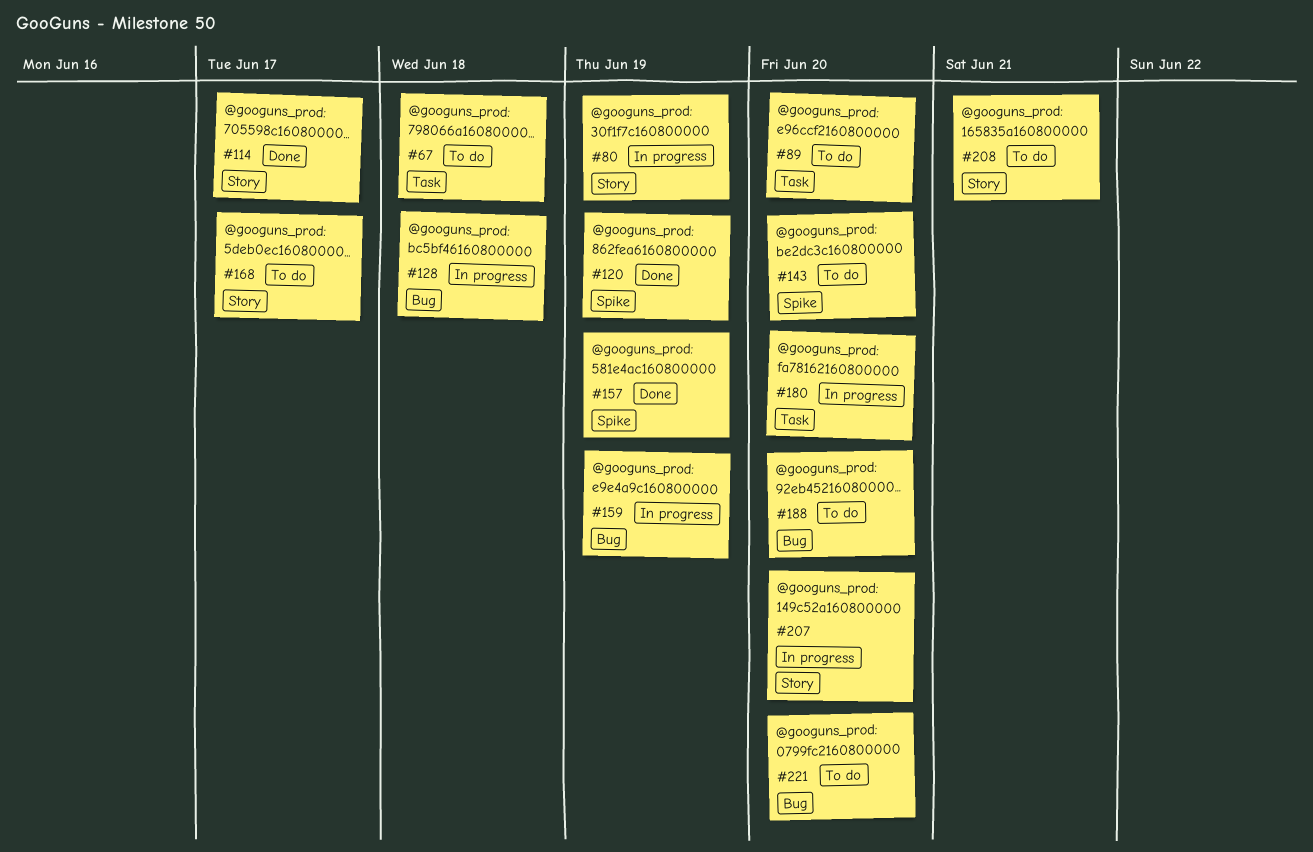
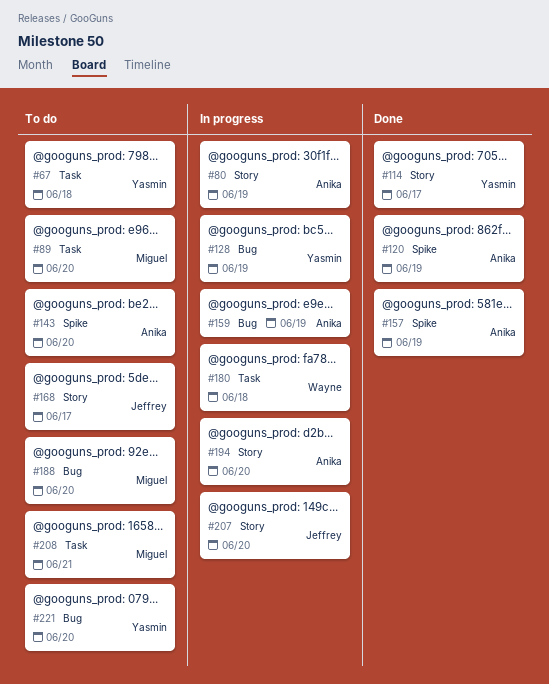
#128, due: Jun 18 -> Jun 19
#180, due: Jun 20 -> Jun 18
#194: none -> present
#208, label: Story -> Task

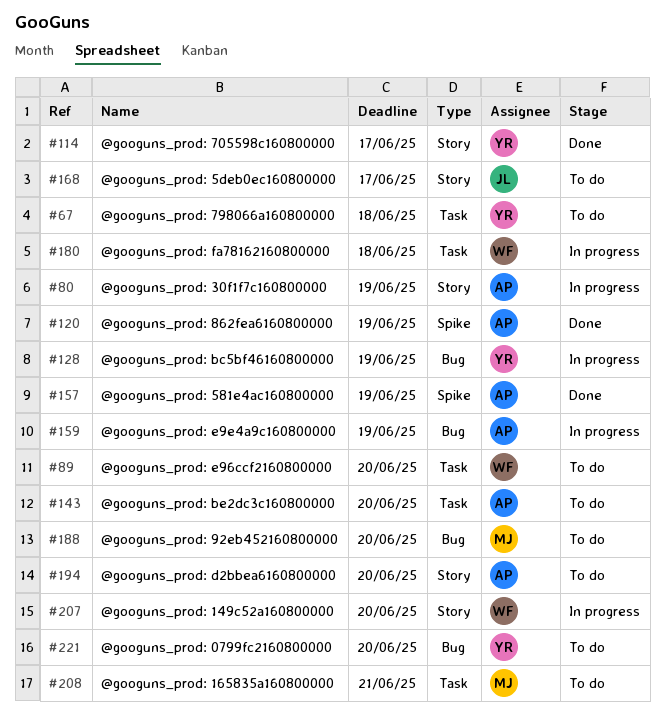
#89, owner: Miguel -> Wayne
#143, label: Spike -> Task
#194, status: In progress -> To do
#207, owner: Jeffrey -> Wayne

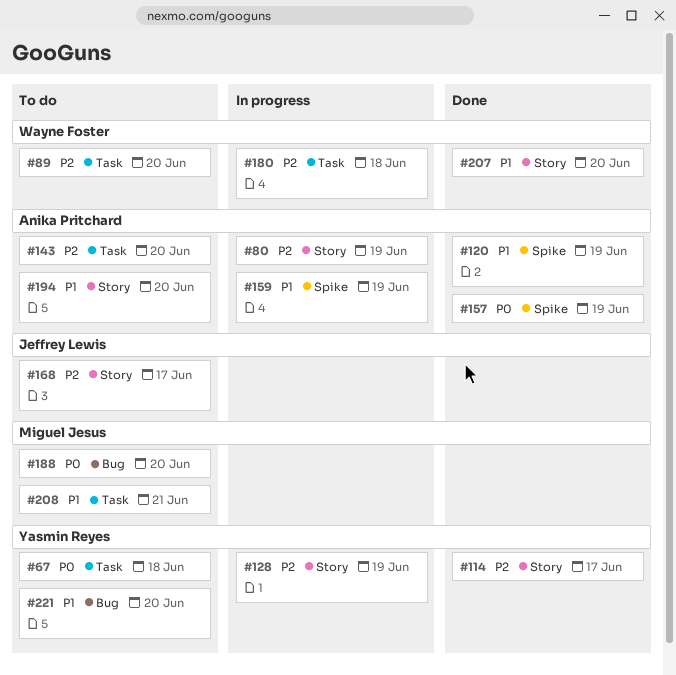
#128, label: Bug -> Story
#159, label: Bug -> Spike
#207, status: In progress -> Done

